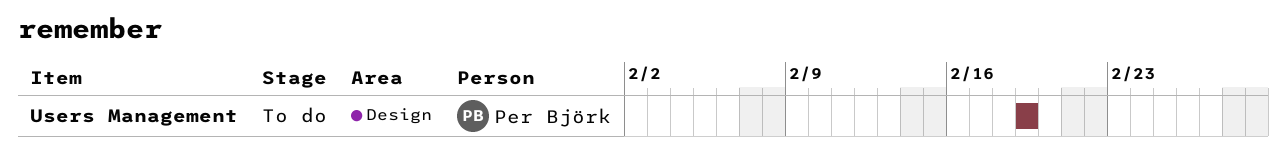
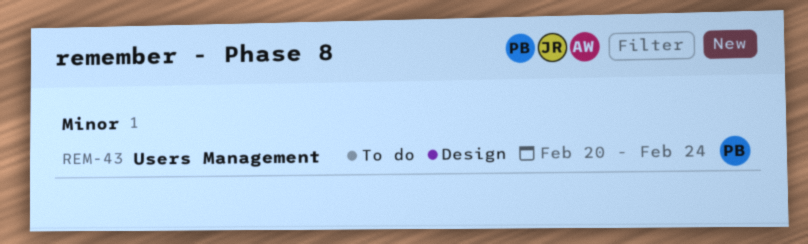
Users Management, start: Feb 19 -> Feb 20
Users Management, due: Feb 19 -> Feb 24

